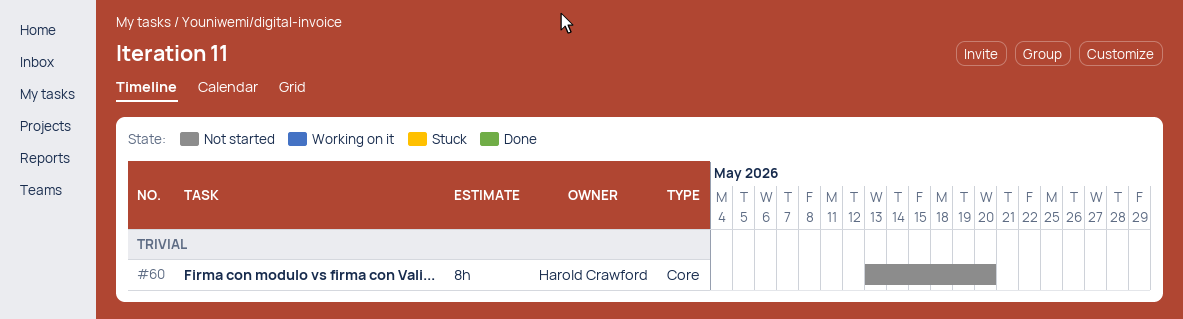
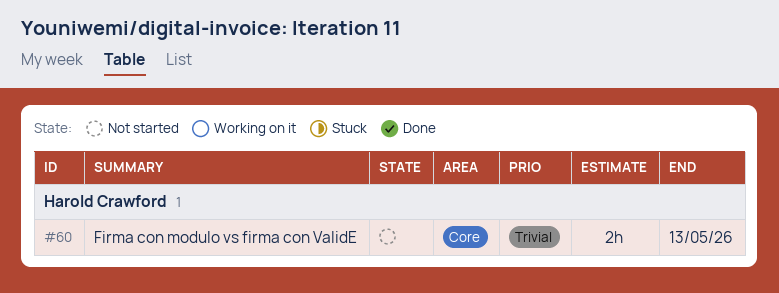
#60, estimate: 8h -> 2h
#60, due: May 20 -> May 13

